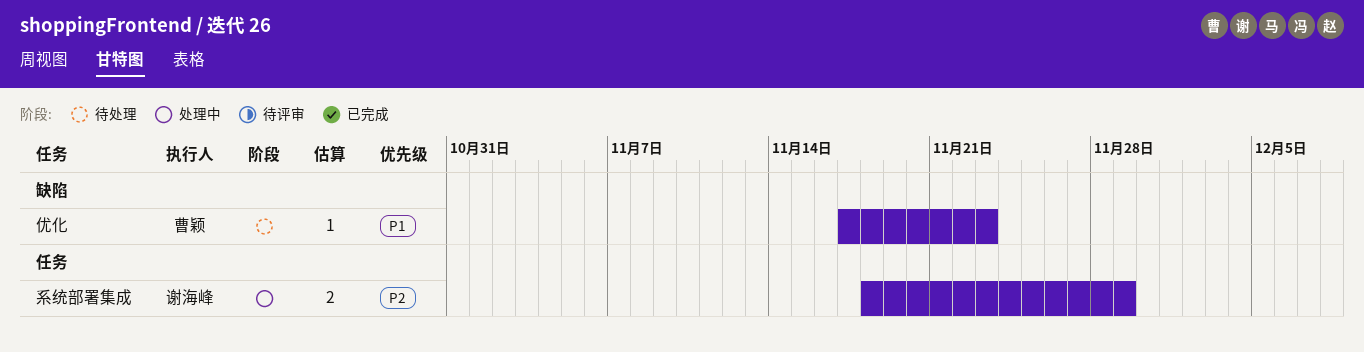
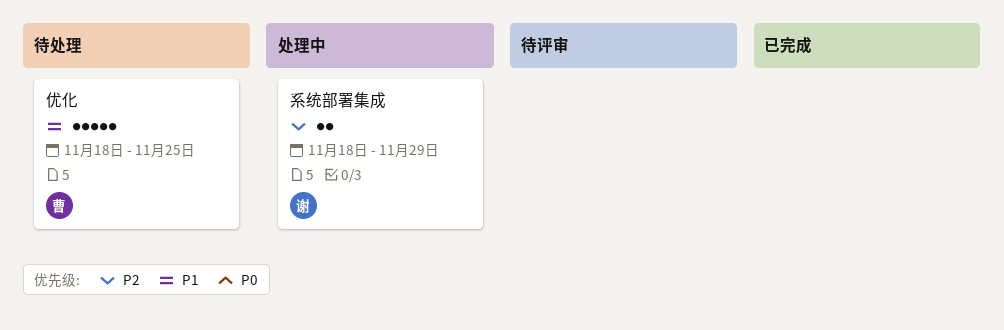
优化, estimate: 1 -> 5
优化, start: Nov 17 -> Nov 18
优化, due: Nov 23 -> Nov 25

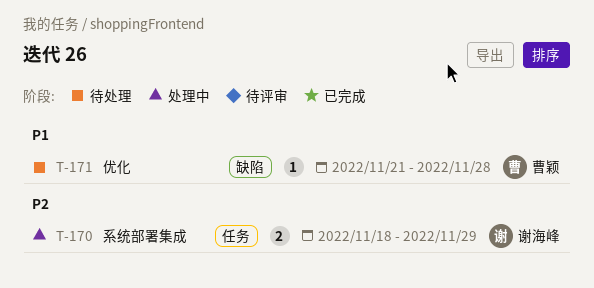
优化, estimate: 5 -> 1
优化, start: Nov 18 -> Nov 21
优化, due: Nov 25 -> Nov 28

